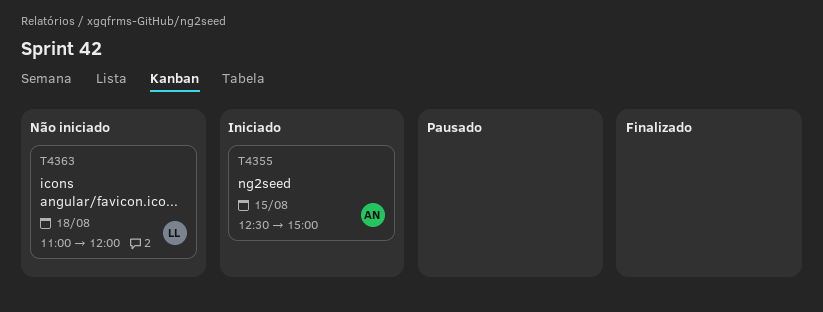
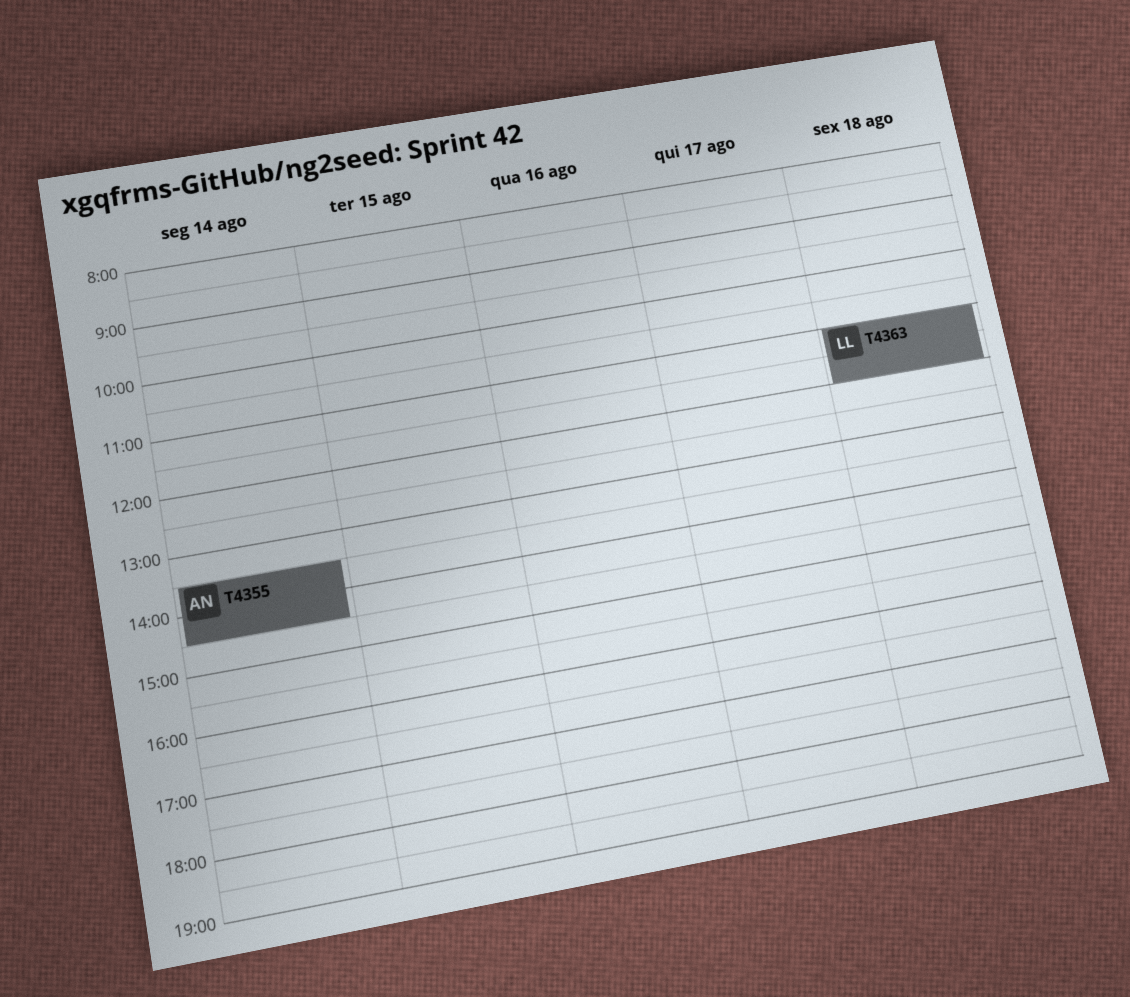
T4355, day: Aug 15 -> Aug 14
T4355, begins: 12:30 -> 13:30
T4355, ends: 15:00 -> 14:30

